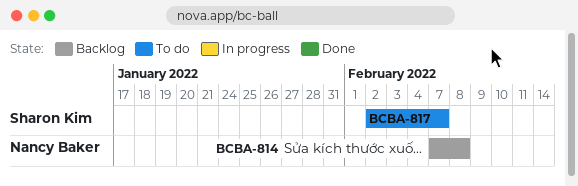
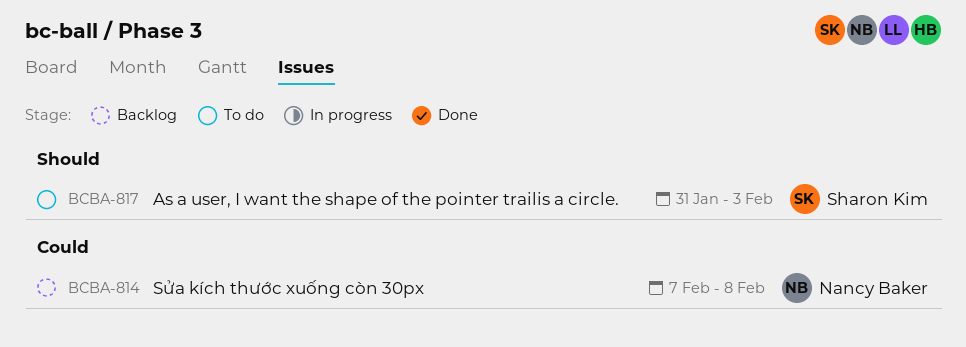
BCBA-817, start: Feb 2 -> Jan 31
BCBA-817, due: Feb 7 -> Feb 3

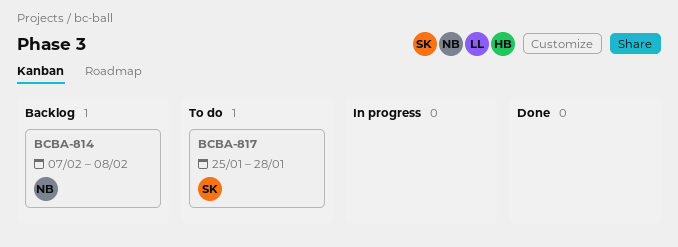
BCBA-817, start: Jan 31 -> Jan 25
BCBA-817, due: Feb 3 -> Jan 28

